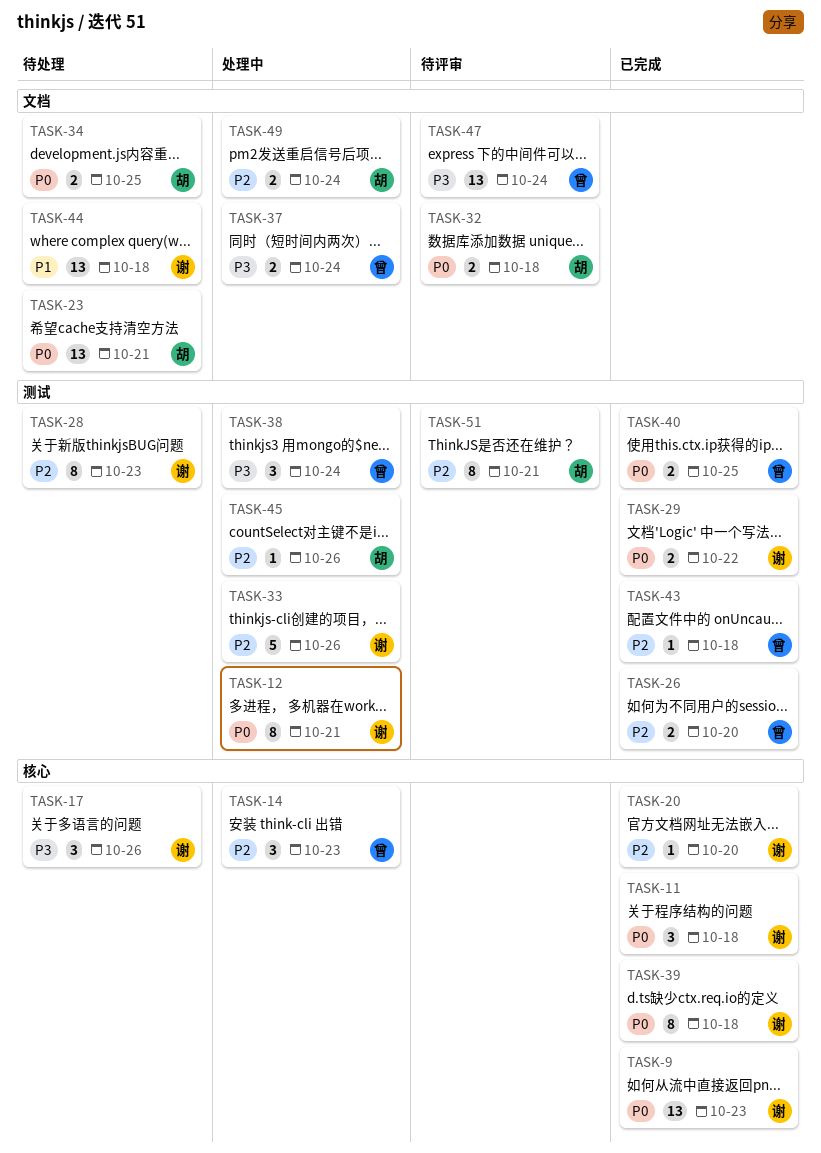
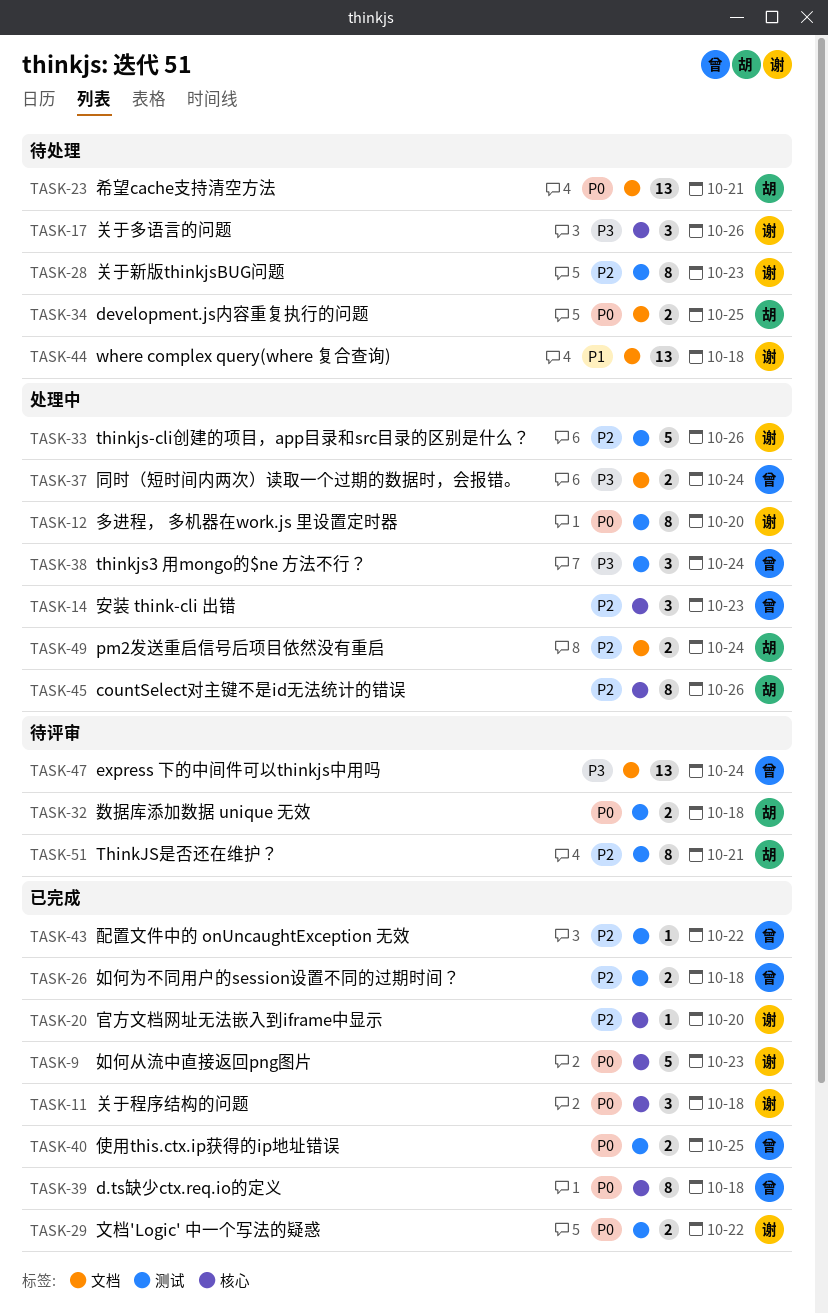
TASK-9, estimate: 13 -> 5
TASK-12, due: Oct 21 -> Oct 20
TASK-26, due: Oct 20 -> Oct 18
TASK-32, label: 文档 -> 测试
TASK-39, owner: 谢 -> 曾
TASK-43, due: Oct 18 -> Oct 22
TASK-45, label: 测试 -> 核心
TASK-45, estimate: 1 -> 8

